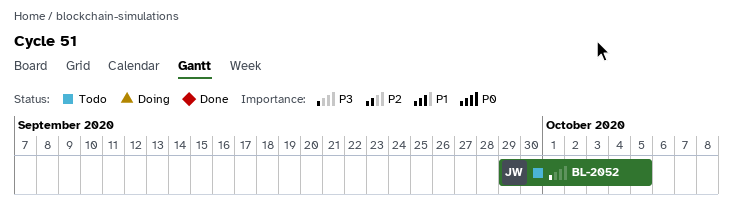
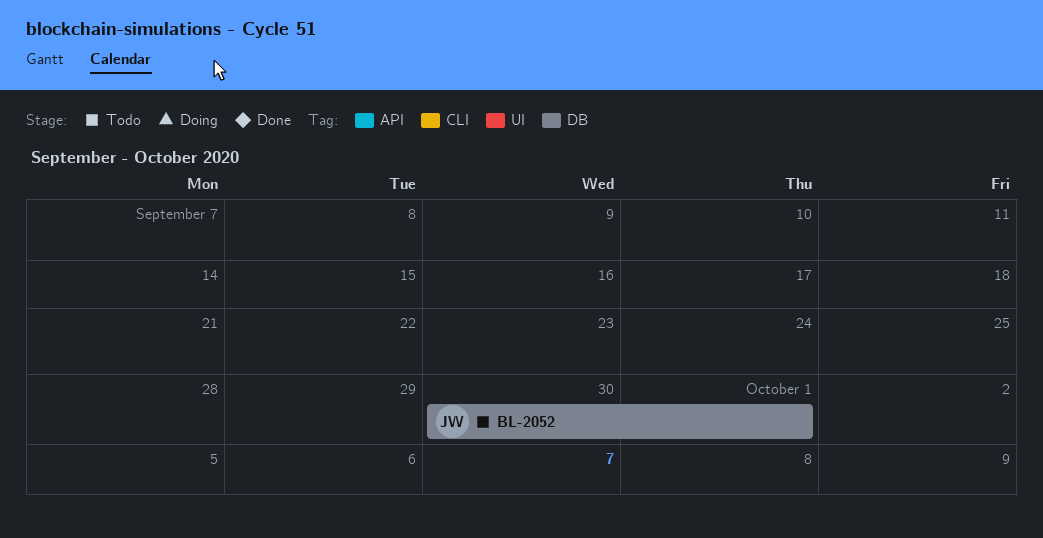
BL-2052, start: Sep 29 -> Sep 30
BL-2052, due: Oct 5 -> Oct 1

